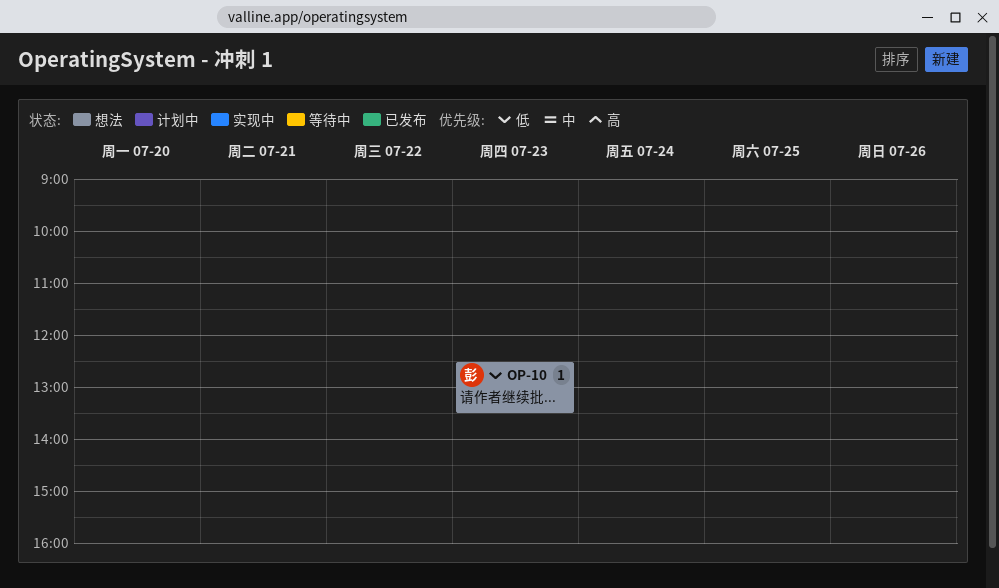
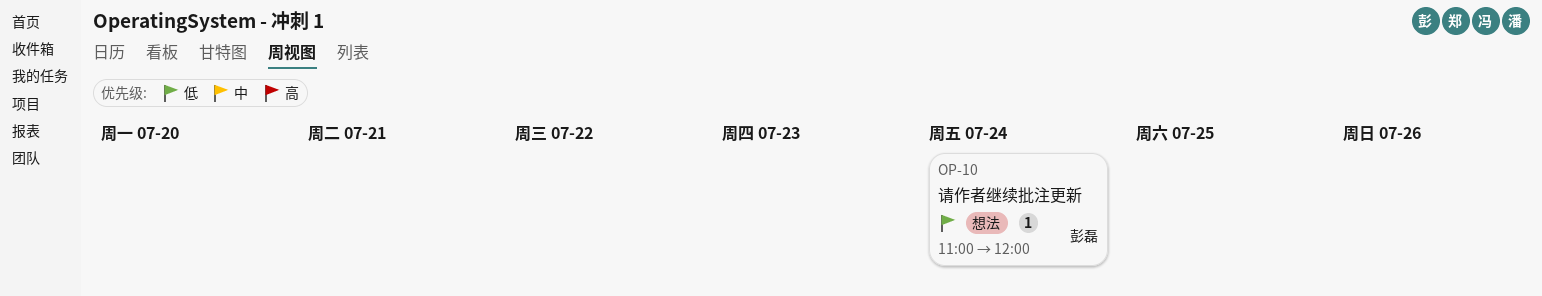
OP-10, day: Jul 23 -> Jul 24
OP-10, begins: 12:30 -> 11:00
OP-10, ends: 13:30 -> 12:00

